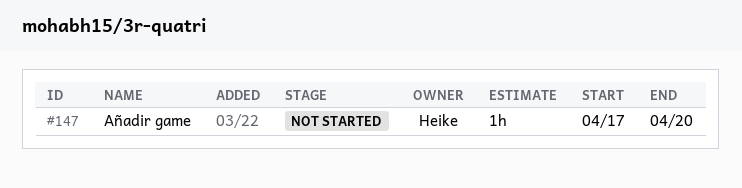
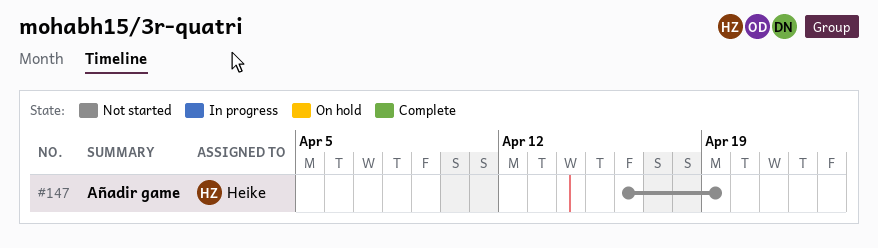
#147, start: Apr 17 -> Apr 16
#147, due: Apr 20 -> Apr 19

